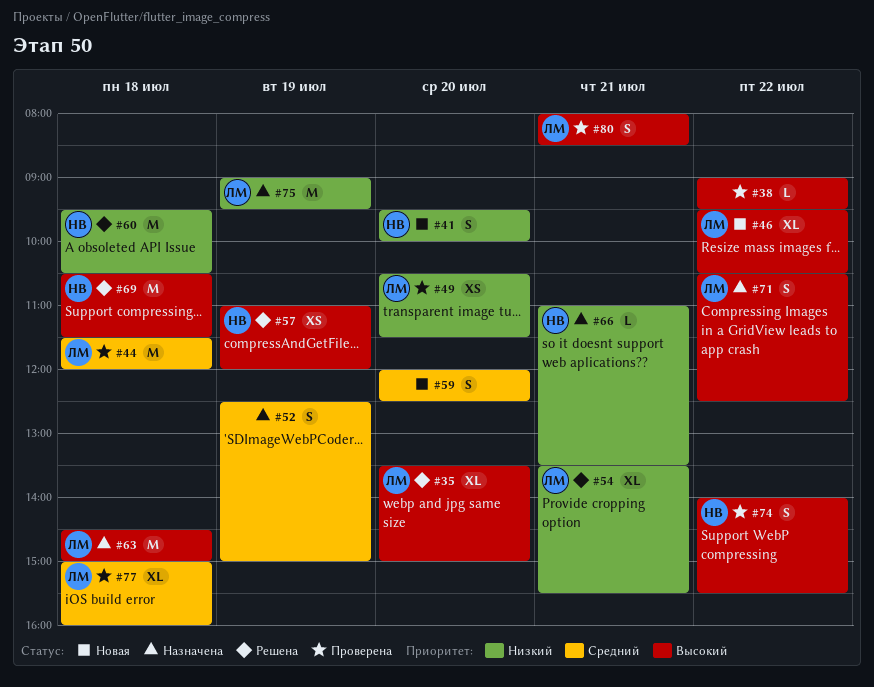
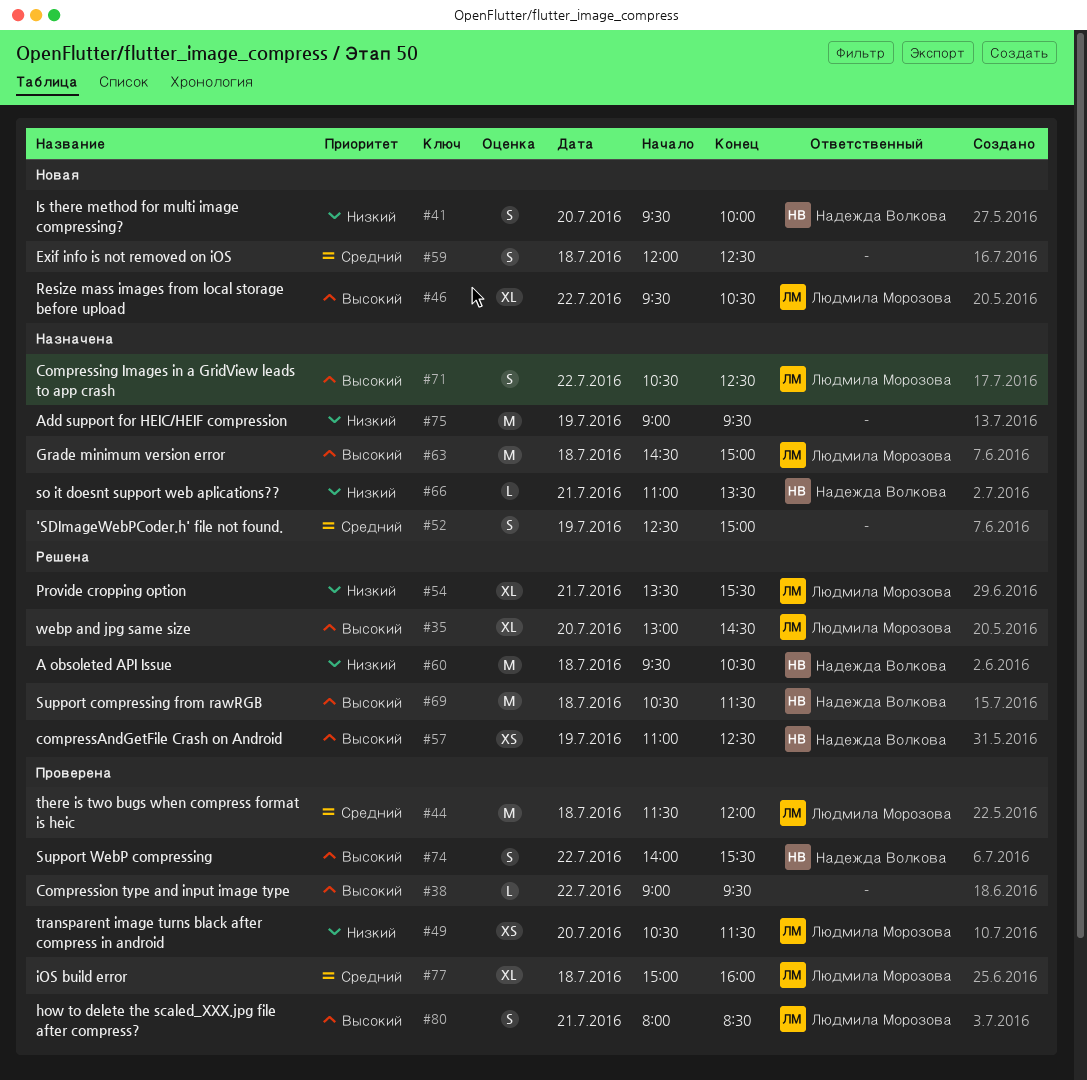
#35, begins: 13:30 -> 13:00
#35, ends: 15:00 -> 14:30
#57, ends: 12:00 -> 12:30
#59, day: Jul 20 -> Jul 18
#75, owner: Людмила Морозова -> none

